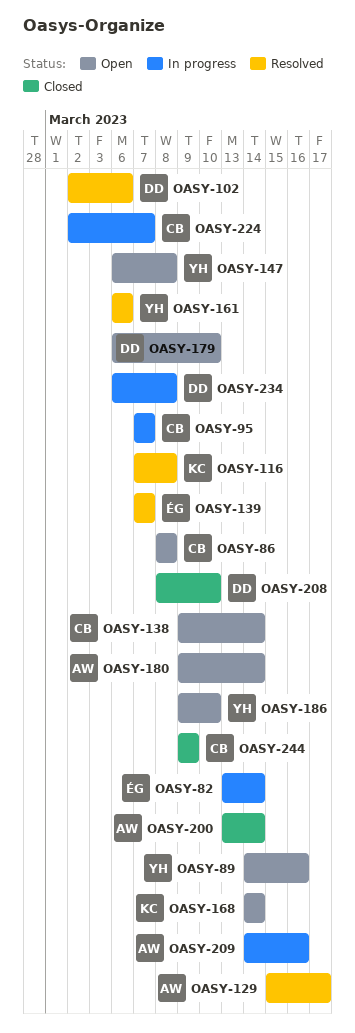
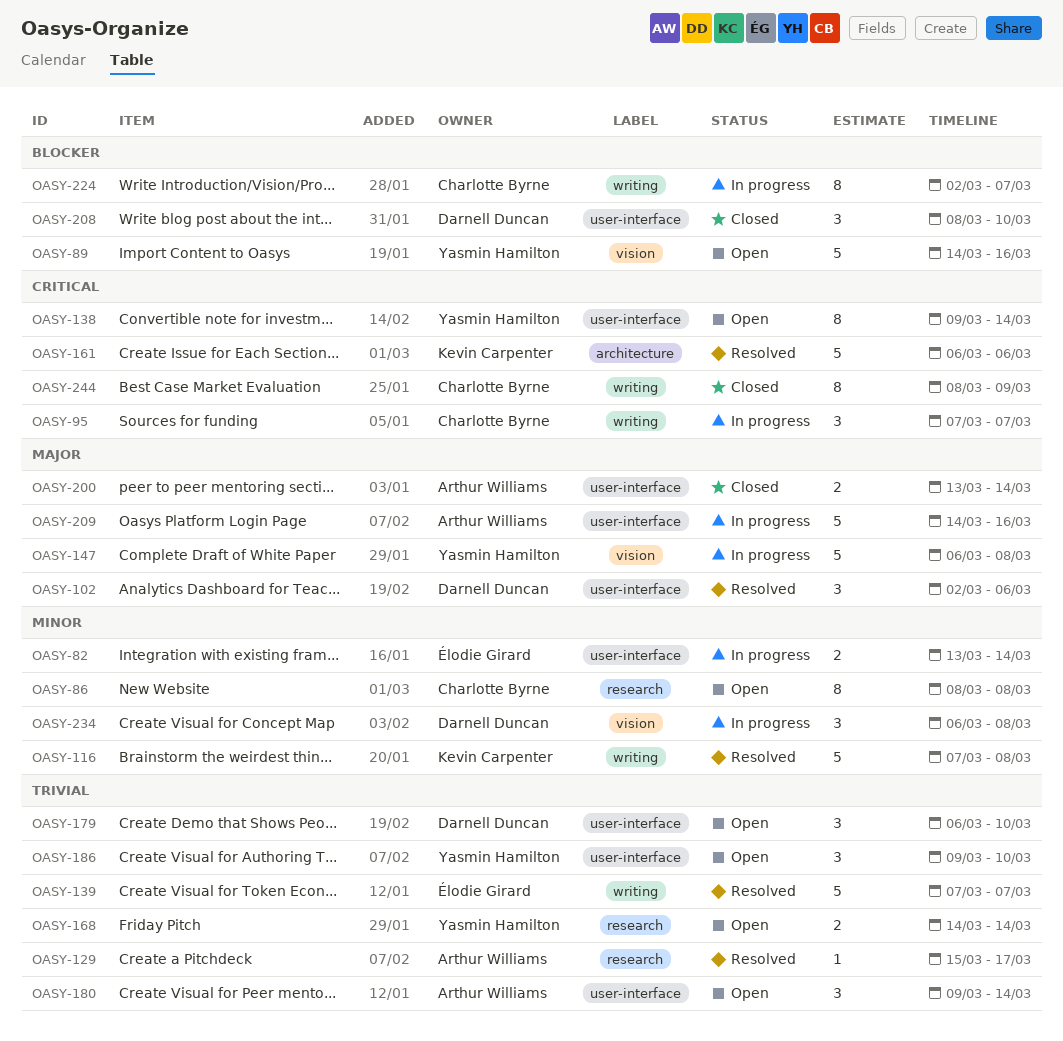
OASY-138, owner: Charlotte Byrne -> Yasmin Hamilton
OASY-147, status: Open -> In progress
OASY-161, owner: Yasmin Hamilton -> Kevin Carpenter
OASY-168, owner: Kevin Carpenter -> Yasmin Hamilton
OASY-244, start: Mar 9 -> Mar 8

